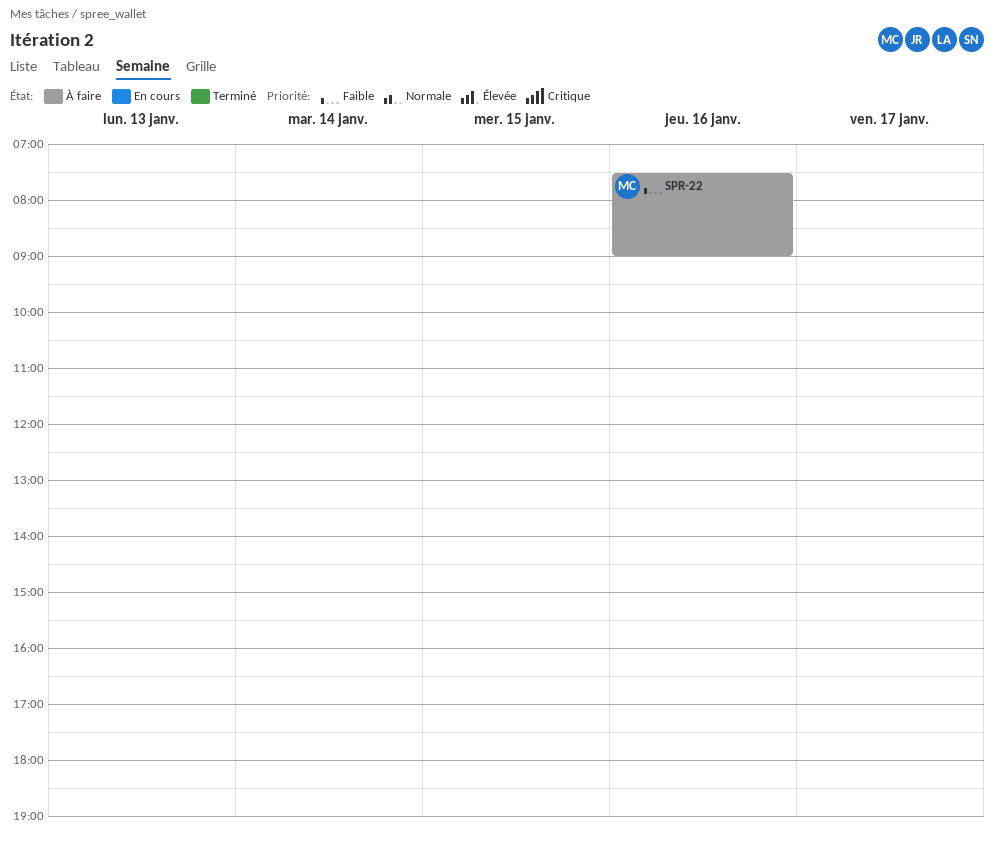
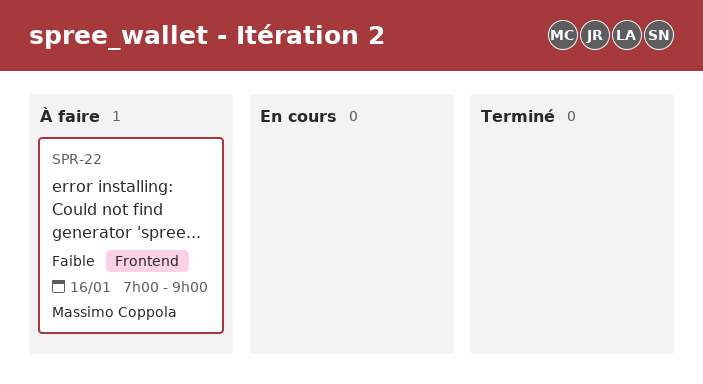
SPR-22, begins: 07:30 -> 07:00

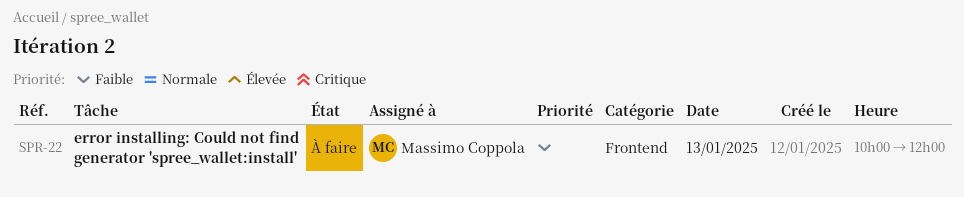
SPR-22, day: Jan 16 -> Jan 13
SPR-22, begins: 07:00 -> 10:00
SPR-22, ends: 09:00 -> 12:00

